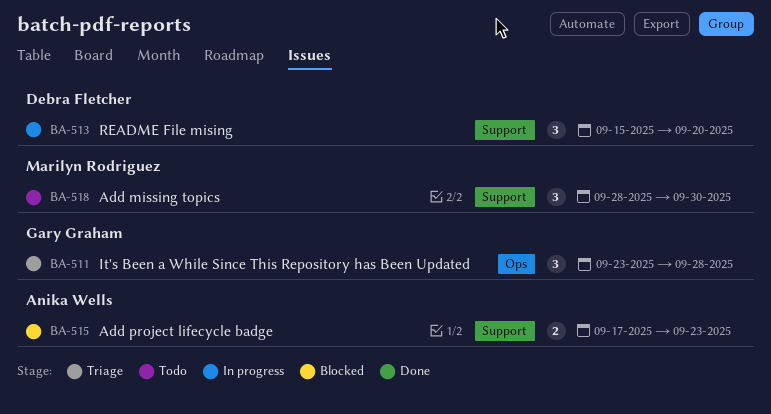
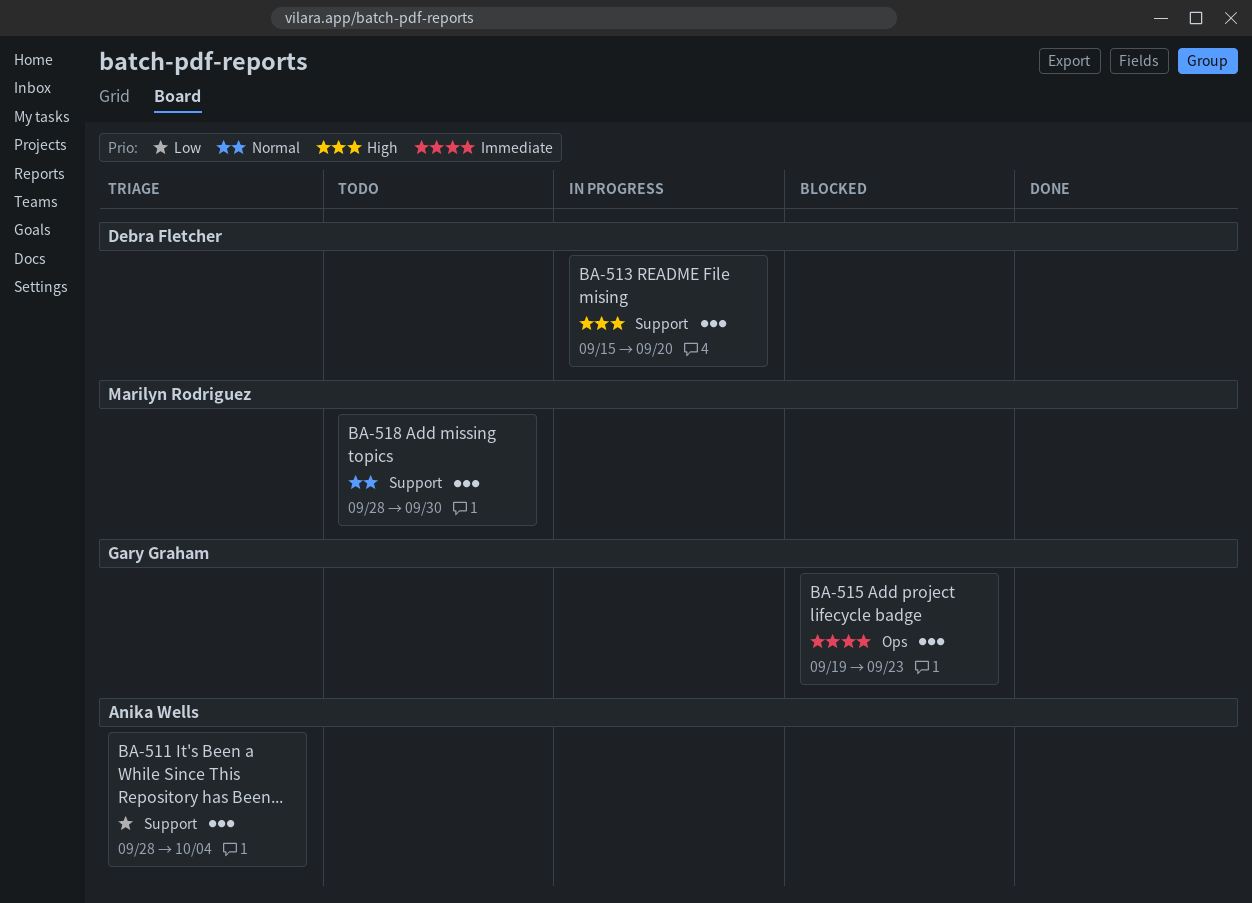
BA-511, owner: Gary Graham -> Anika Wells
BA-511, label: Ops -> Support
BA-511, start: Sep 23 -> Sep 28
BA-511, due: Sep 28 -> Oct 4
BA-515, owner: Anika Wells -> Gary Graham
BA-515, label: Support -> Ops
BA-515, estimate: 2 -> 3
BA-515, start: Sep 17 -> Sep 19

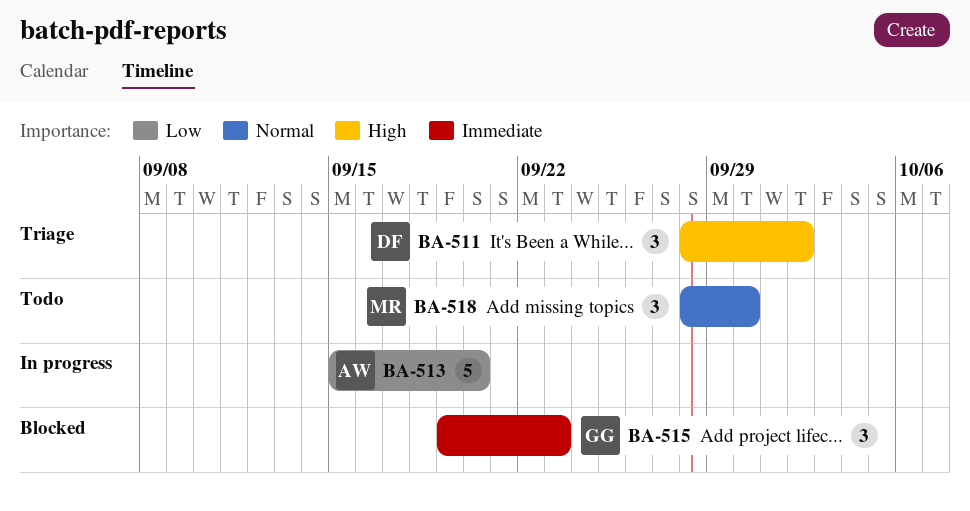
BA-511, owner: Anika Wells -> Debra Fletcher
BA-511, priority: Low -> High
BA-511, due: Oct 4 -> Oct 2
BA-513, owner: Debra Fletcher -> Anika Wells
BA-513, priority: High -> Low
BA-513, estimate: 3 -> 5

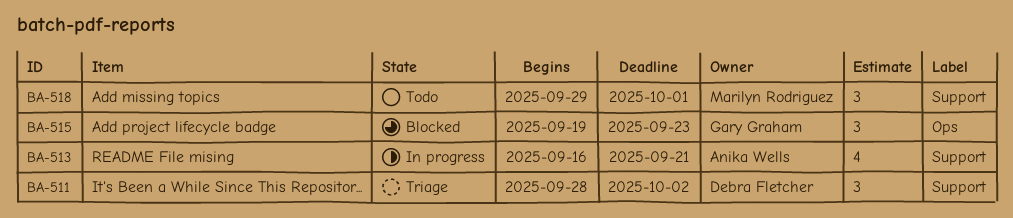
BA-513, estimate: 5 -> 4
BA-513, start: Sep 15 -> Sep 16
BA-513, due: Sep 20 -> Sep 21
BA-518, start: Sep 28 -> Sep 29
BA-518, due: Sep 30 -> Oct 1

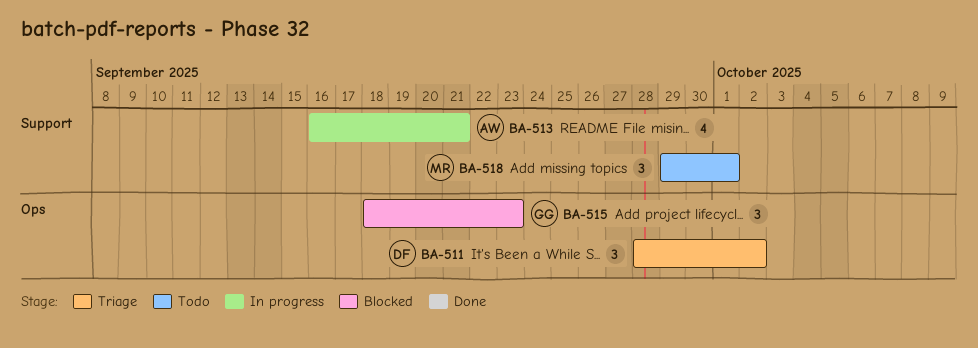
BA-511, label: Support -> Ops
BA-515, start: Sep 19 -> Sep 18

